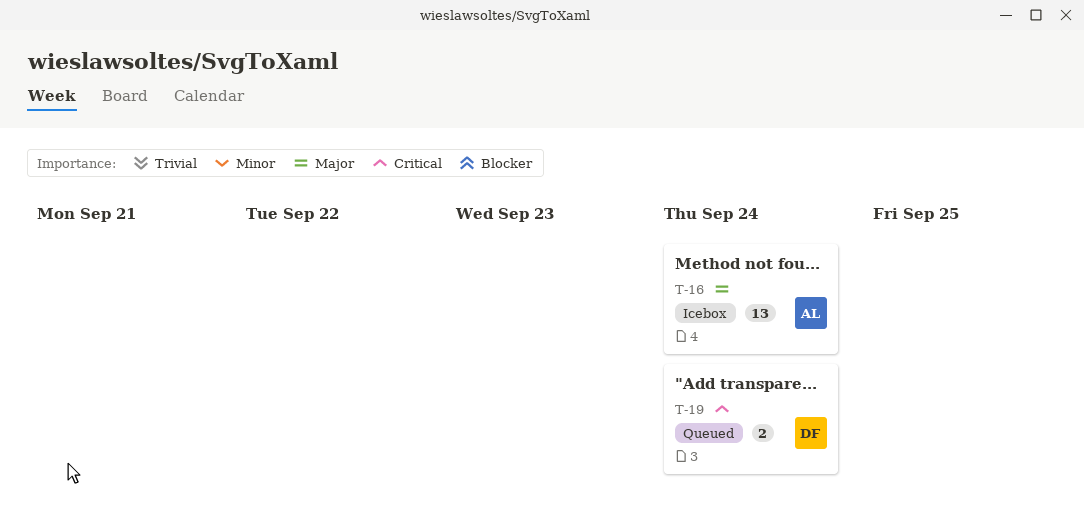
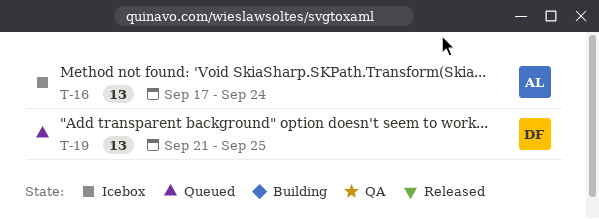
T-19, estimate: 2 -> 13
T-19, due: Sep 24 -> Sep 25

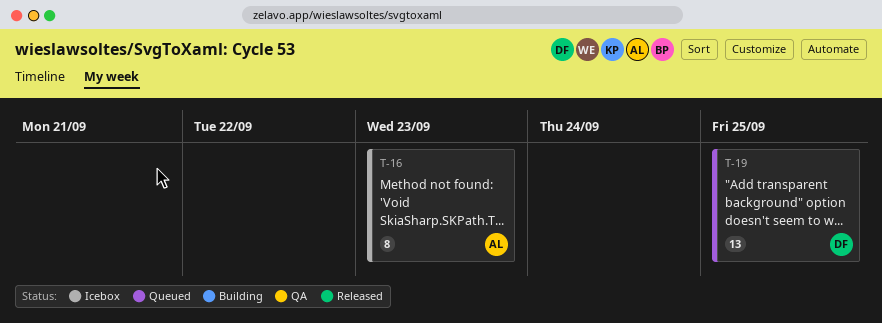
T-16, estimate: 13 -> 8
T-16, due: Sep 24 -> Sep 23

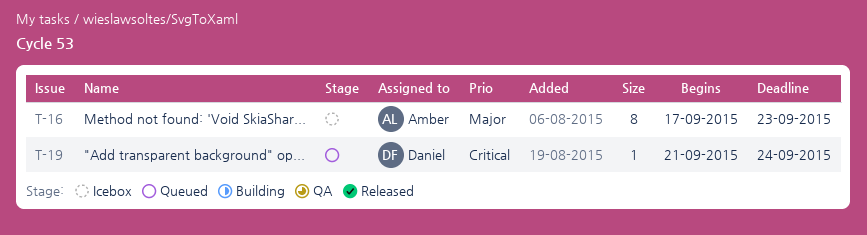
T-19, estimate: 13 -> 1
T-19, due: Sep 25 -> Sep 24

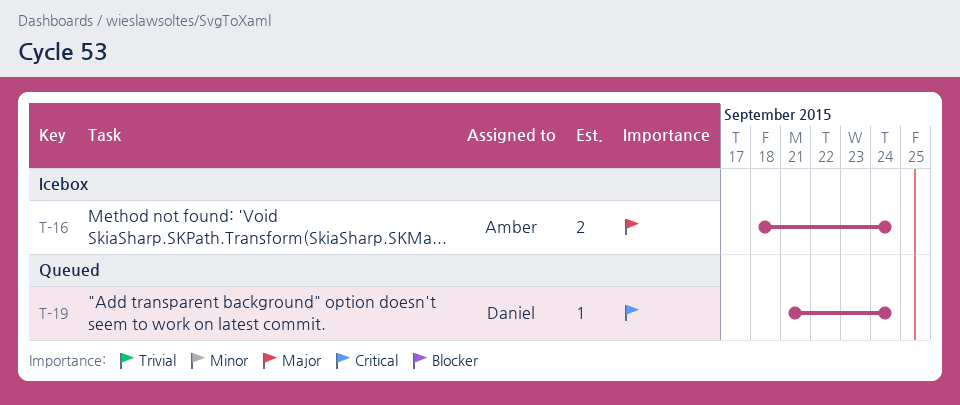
T-16, estimate: 8 -> 2
T-16, start: Sep 17 -> Sep 18
T-16, due: Sep 23 -> Sep 24

